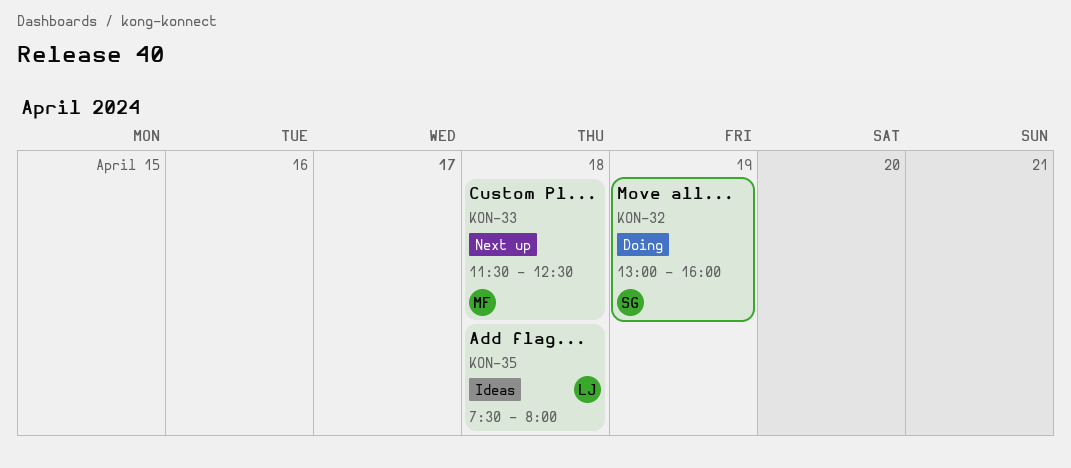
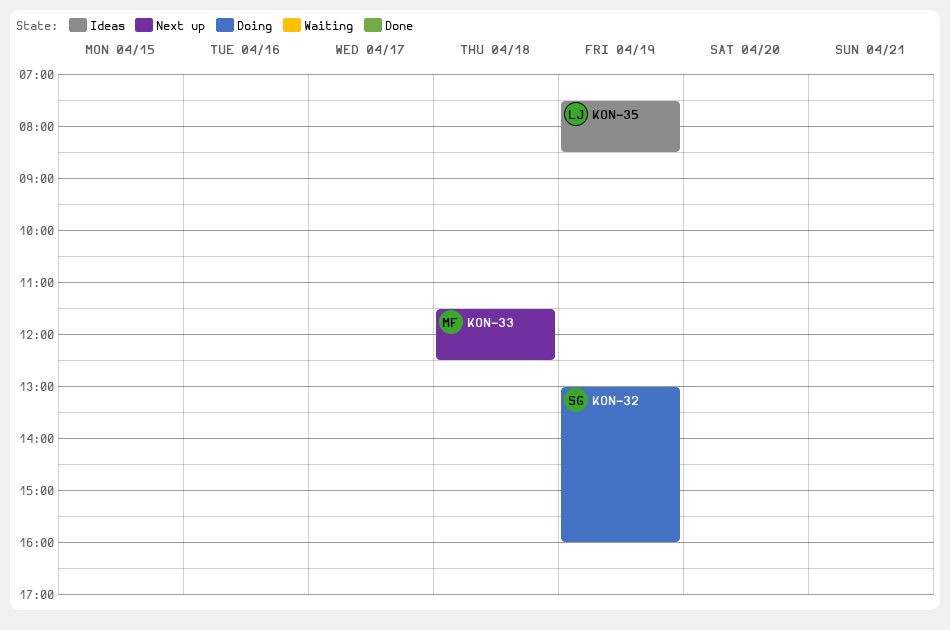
KON-35, day: Apr 18 -> Apr 19
KON-35, ends: 08:00 -> 08:30

